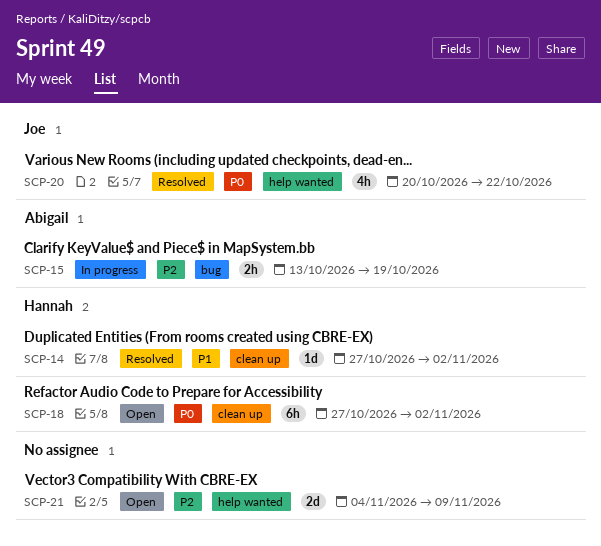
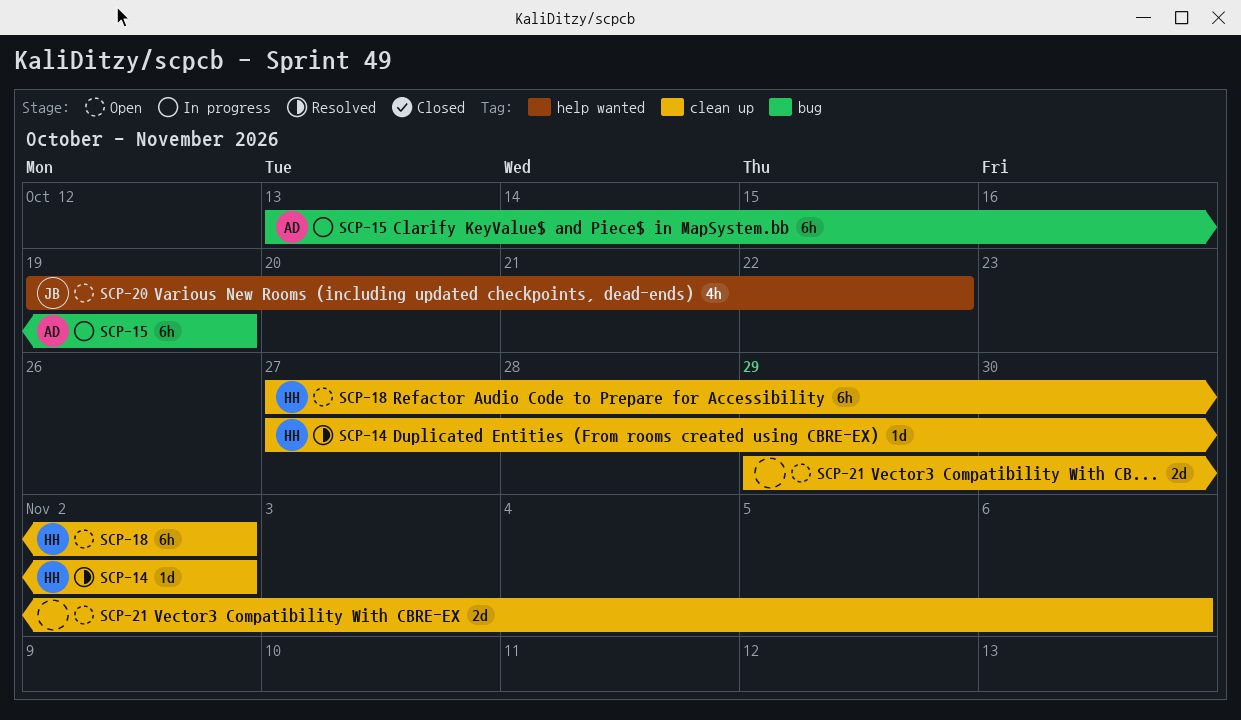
SCP-15, estimate: 2h -> 6h
SCP-20, status: Resolved -> Open
SCP-20, start: Oct 20 -> Oct 19
SCP-21, label: help wanted -> clean up
SCP-21, start: Nov 4 -> Oct 29
SCP-21, due: Nov 9 -> Nov 6

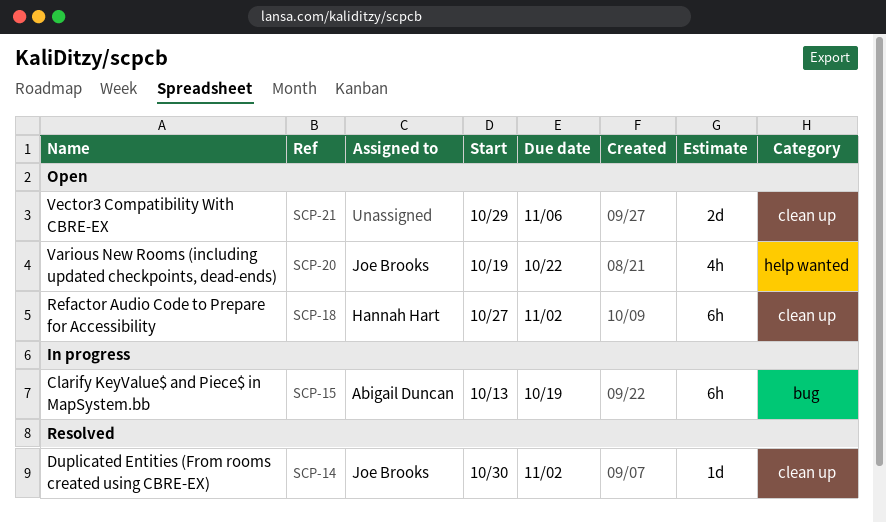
SCP-14, owner: Hannah Hart -> Joe Brooks
SCP-14, start: Oct 27 -> Oct 30

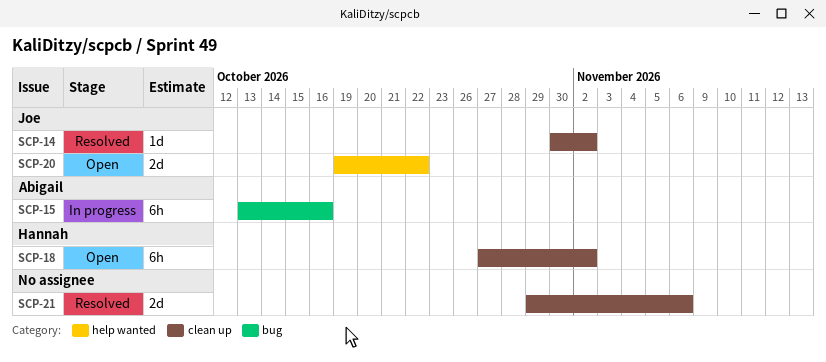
SCP-15, due: Oct 19 -> Oct 16
SCP-20, estimate: 4h -> 2d
SCP-21, status: Open -> Resolved

